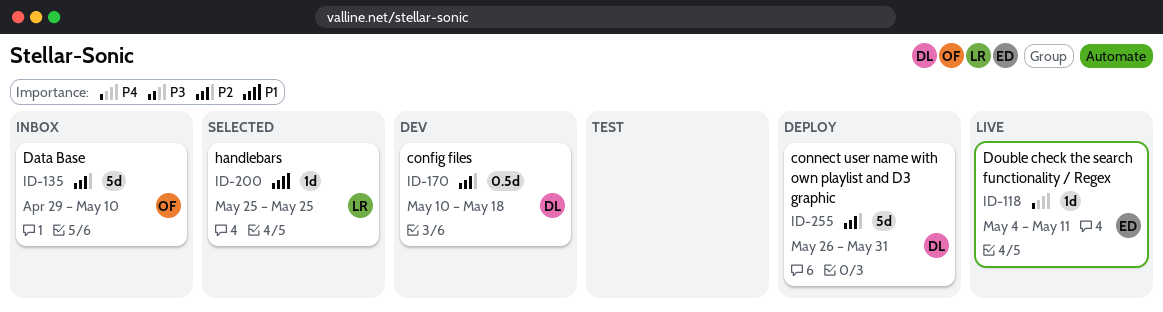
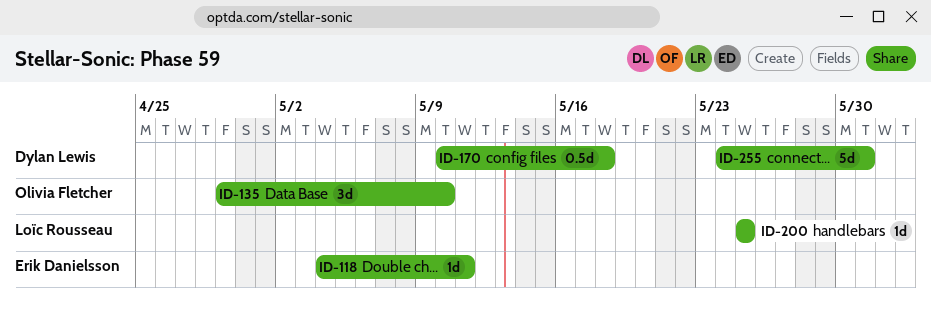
ID-135, estimate: 5d -> 3d
ID-255, start: May 26 -> May 24

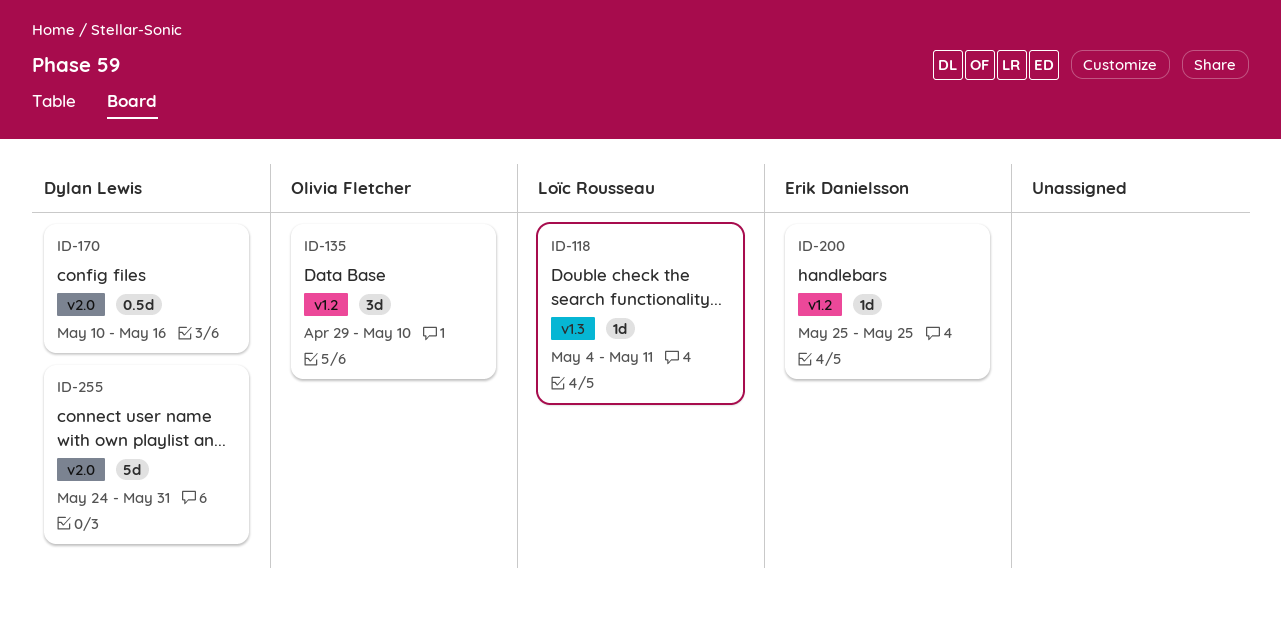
ID-118, owner: Erik Danielsson -> Loïc Rousseau
ID-170, due: May 18 -> May 16
ID-200, owner: Loïc Rousseau -> Erik Danielsson

